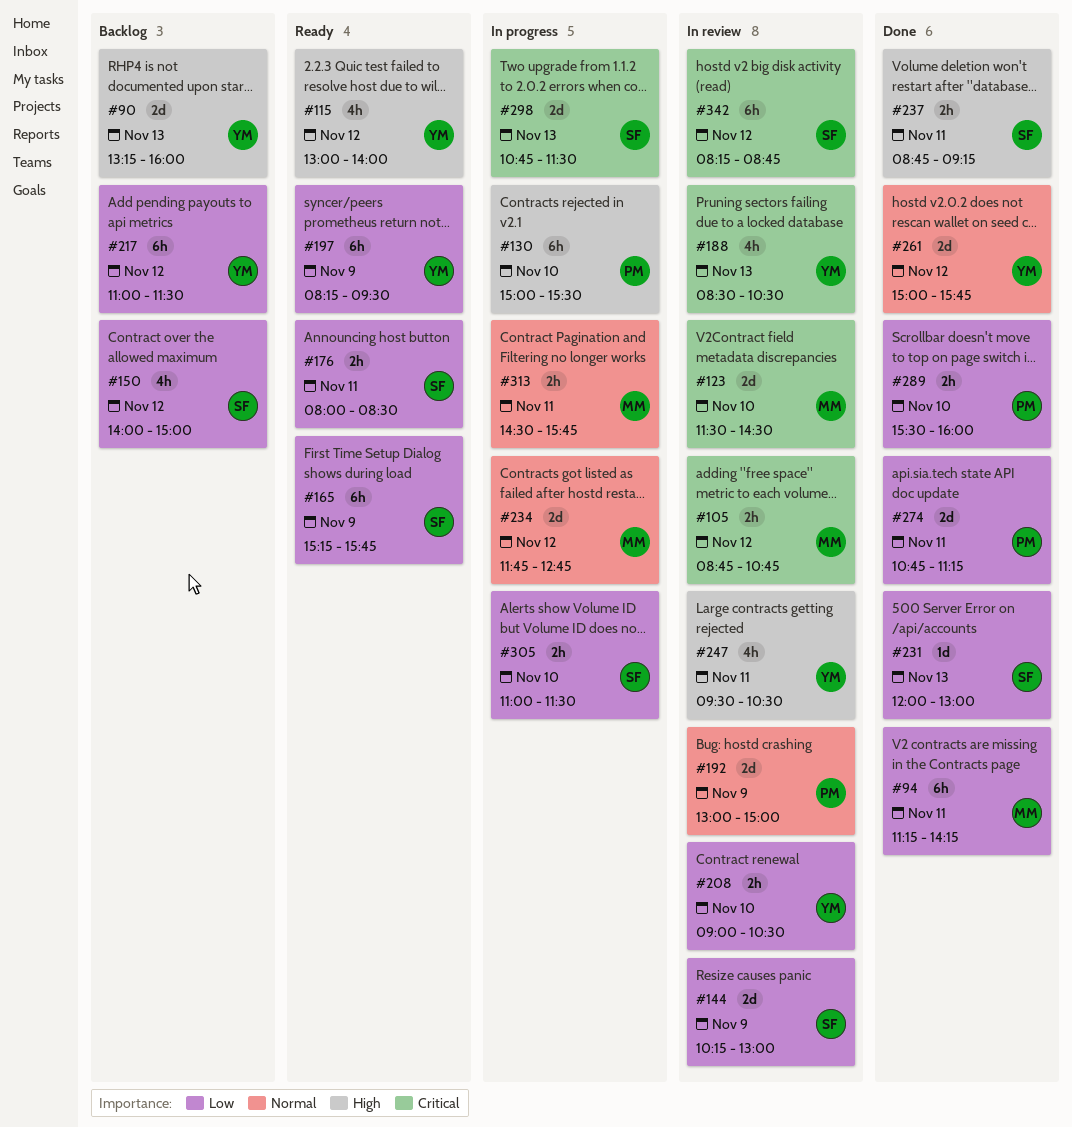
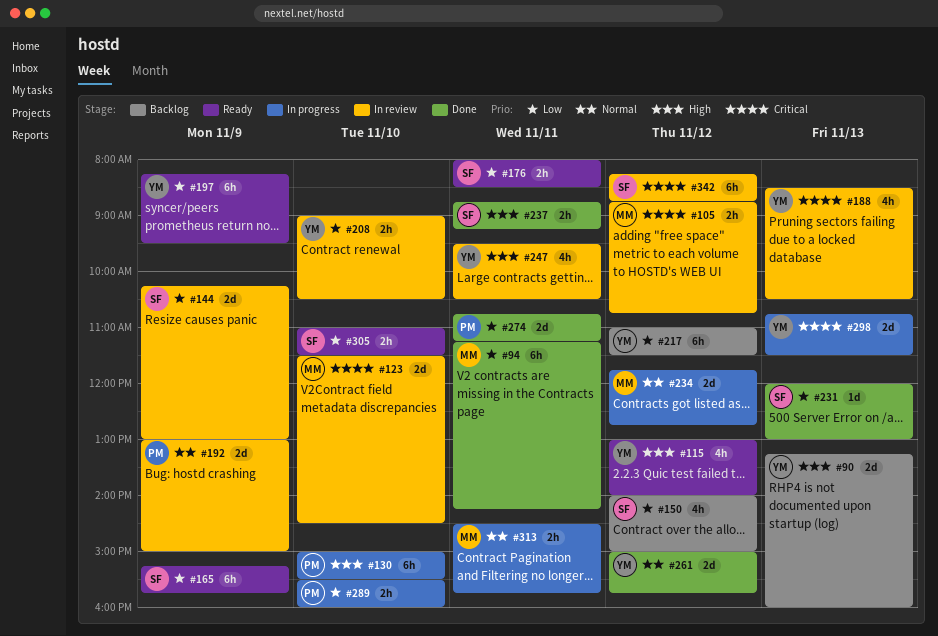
#289, status: Done -> In progress
#298, owner: SF -> YM
#305, status: In progress -> Ready

